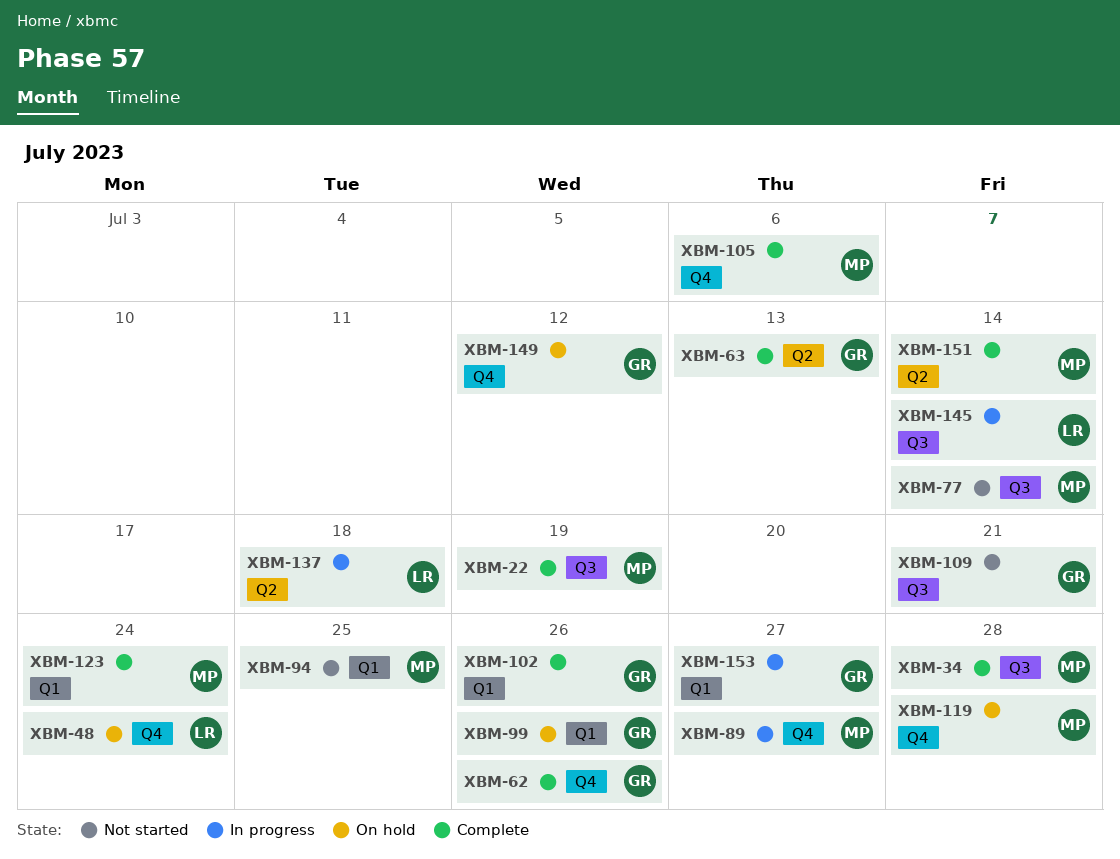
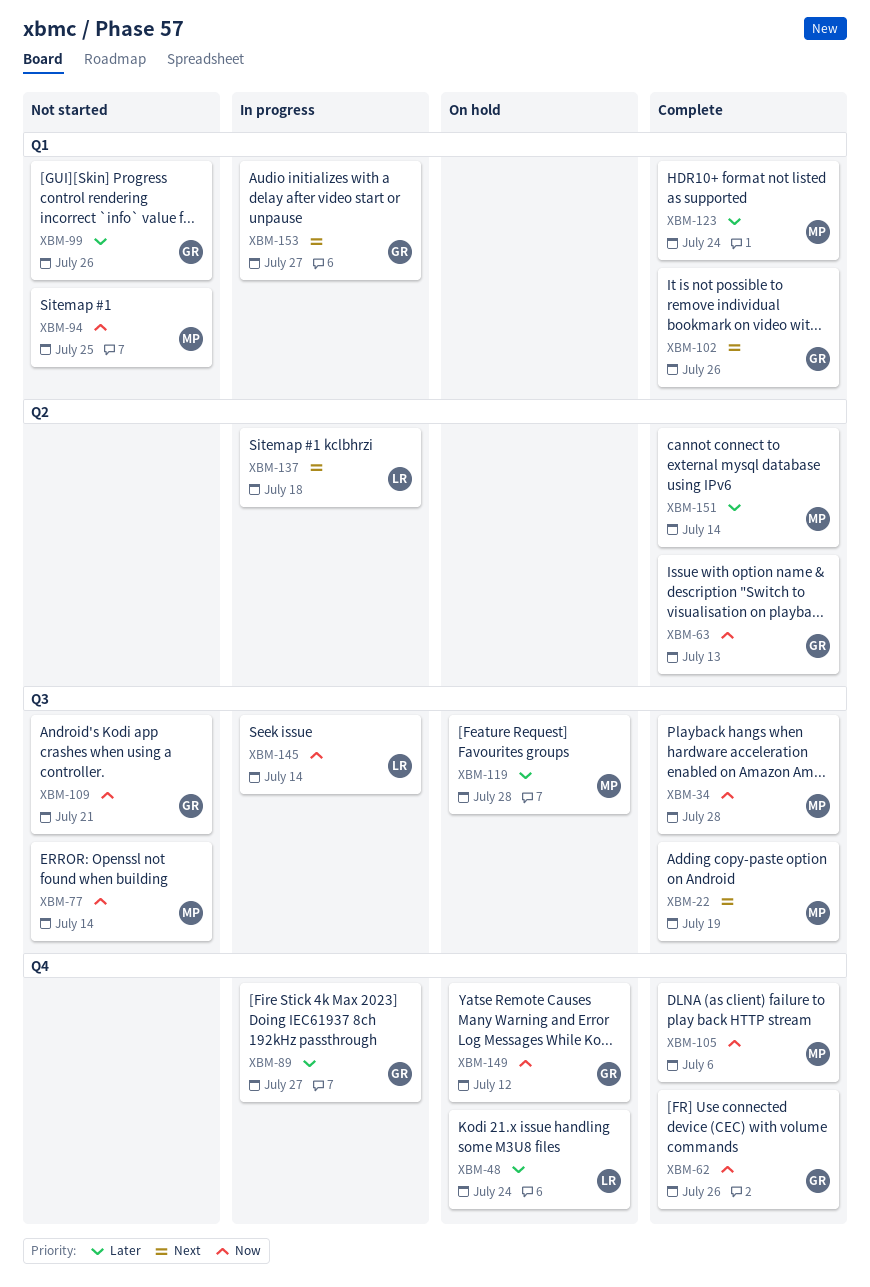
XBM-89, owner: MP -> GR
XBM-99, status: On hold -> Not started
XBM-119, label: Q4 -> Q3

